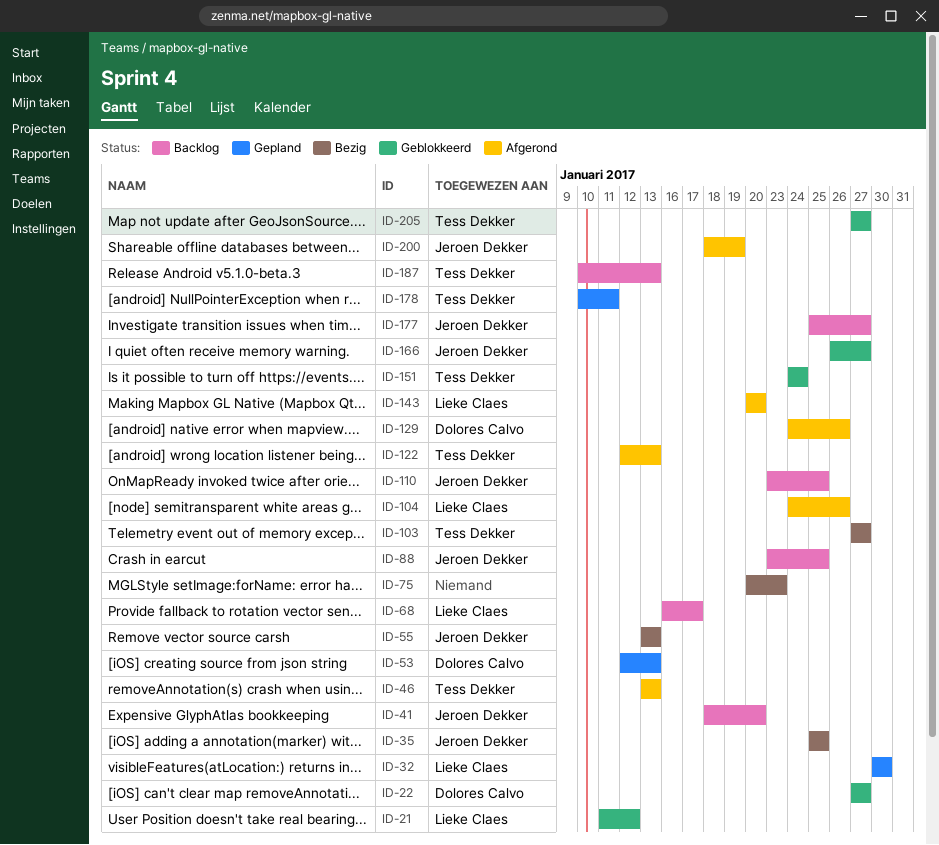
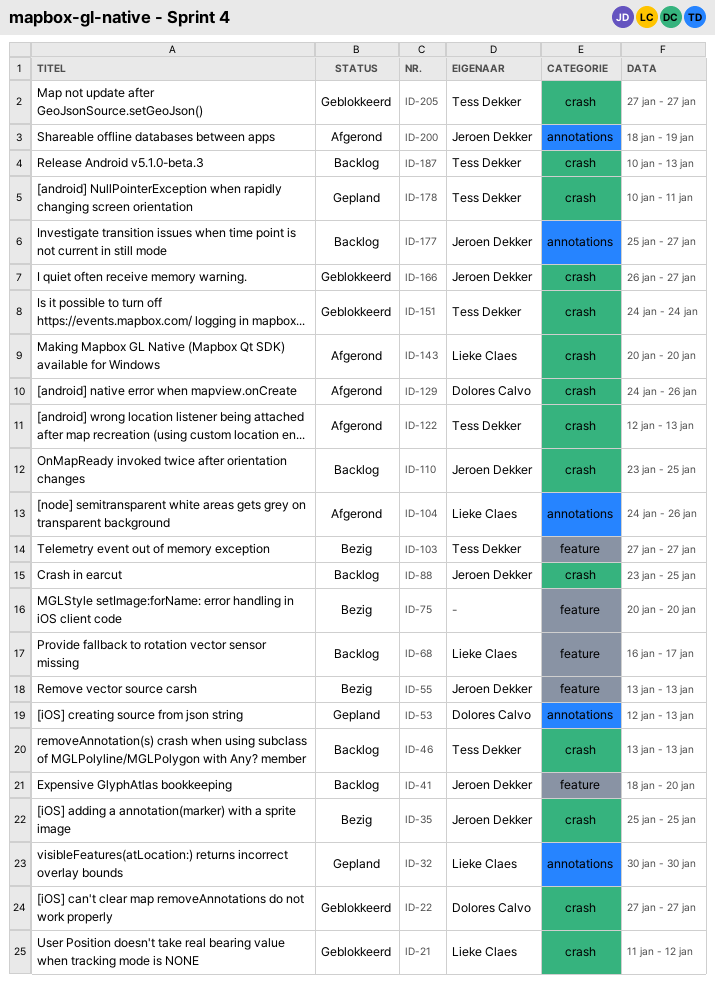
ID-46, status: Afgerond -> Backlog
ID-75, due: Jan 23 -> Jan 20

